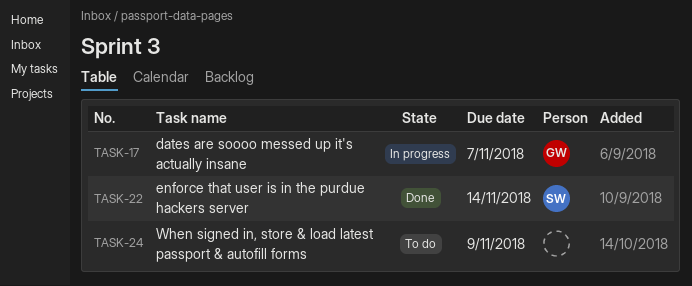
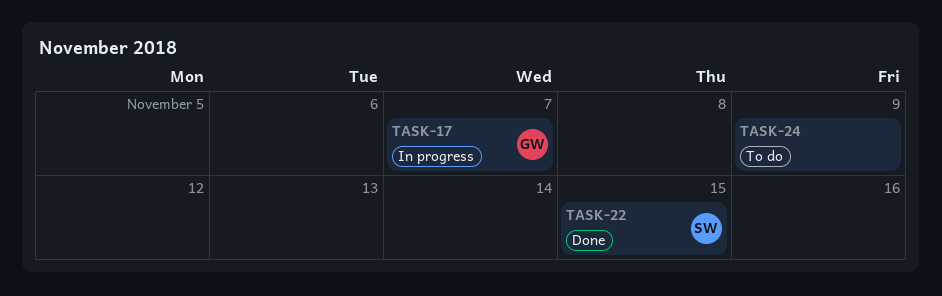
TASK-22, due: Nov 14 -> Nov 15

